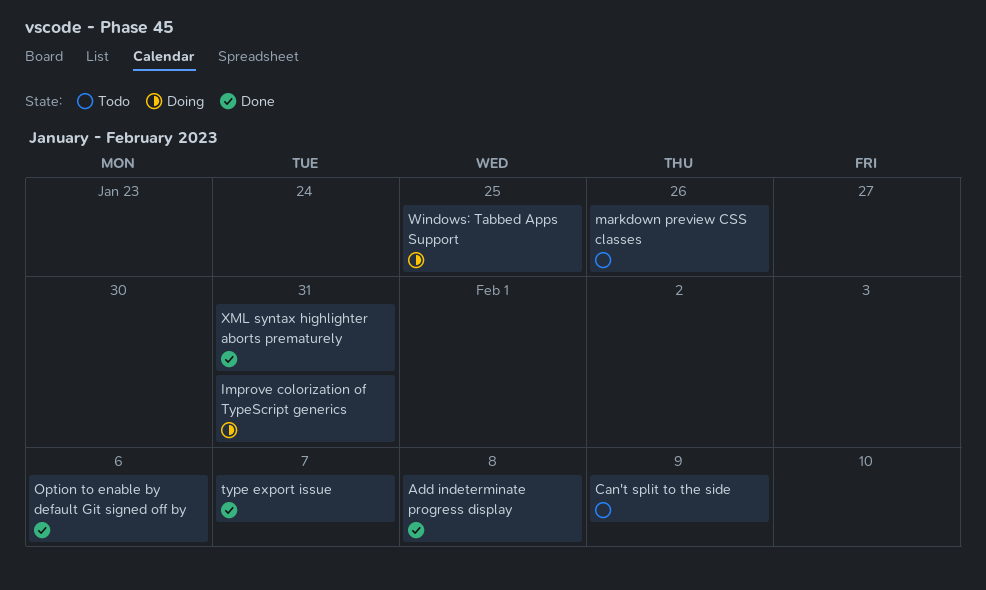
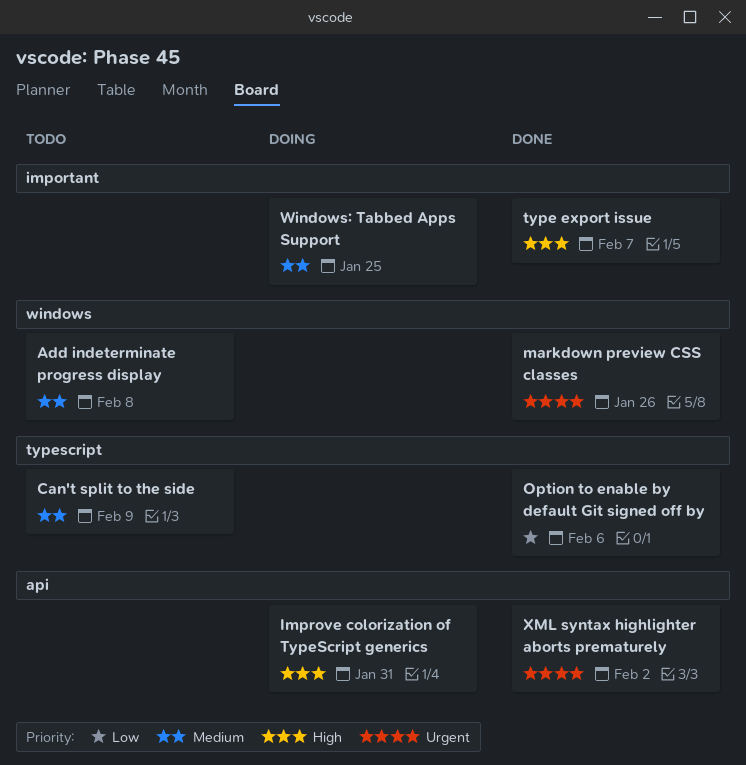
Add indeterminate progress display, status: Done -> Todo
markdown preview CSS classes, status: Todo -> Done
XML syntax highlighter aborts prematurely, due: Jan 31 -> Feb 2

